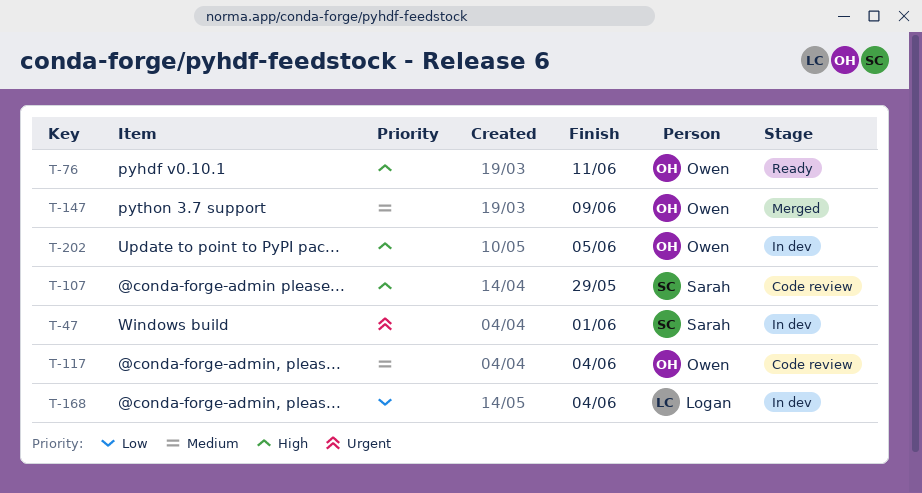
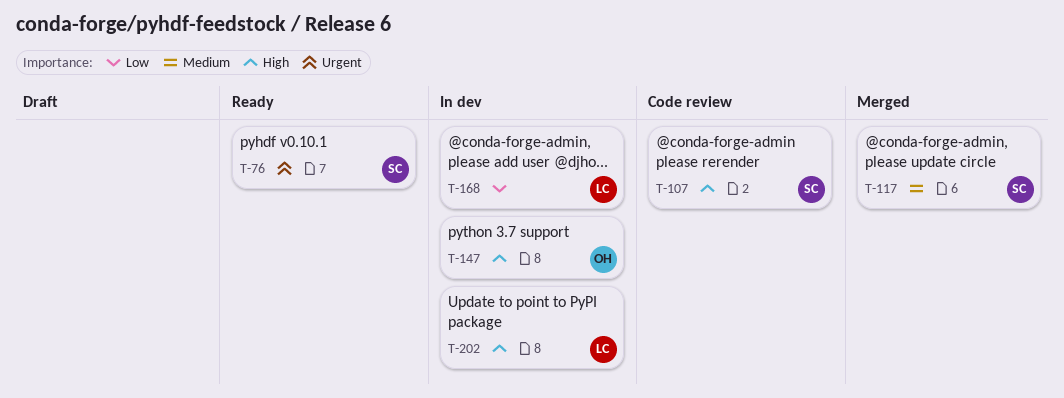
T-47: present -> none
T-76, owner: Owen -> Sarah
T-76, priority: High -> Urgent
T-117, status: Code review -> Merged
T-117, owner: Owen -> Sarah
T-147, status: Merged -> In dev
T-147, priority: Medium -> High
T-202, owner: Owen -> Logan

